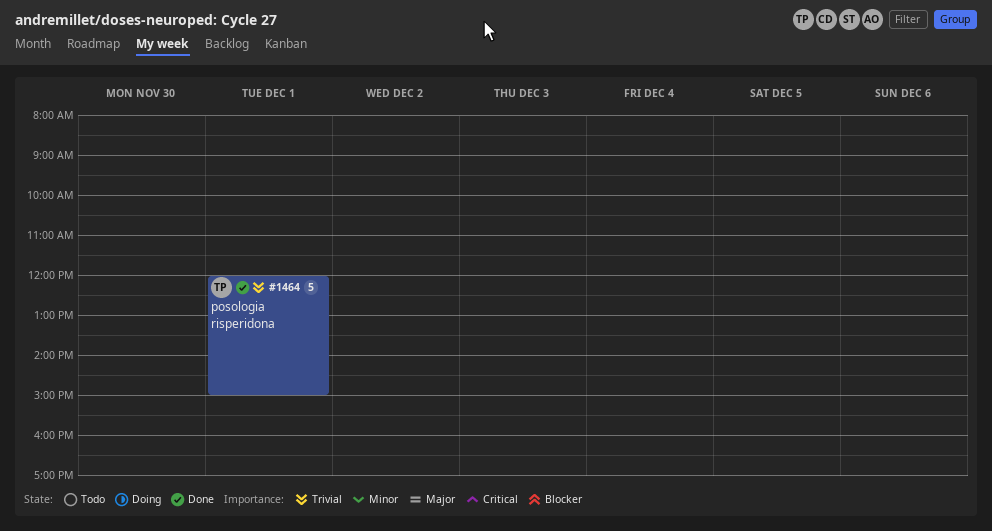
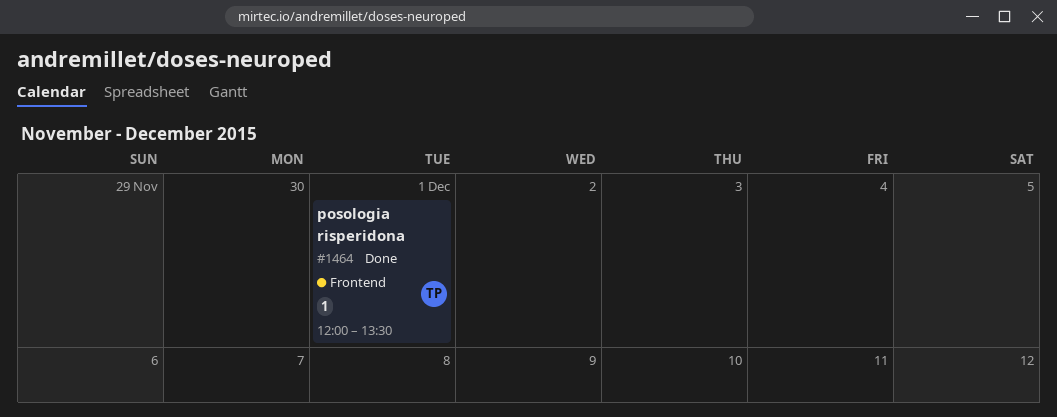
#1464, estimate: 5 -> 1
#1464, ends: 15:00 -> 13:30

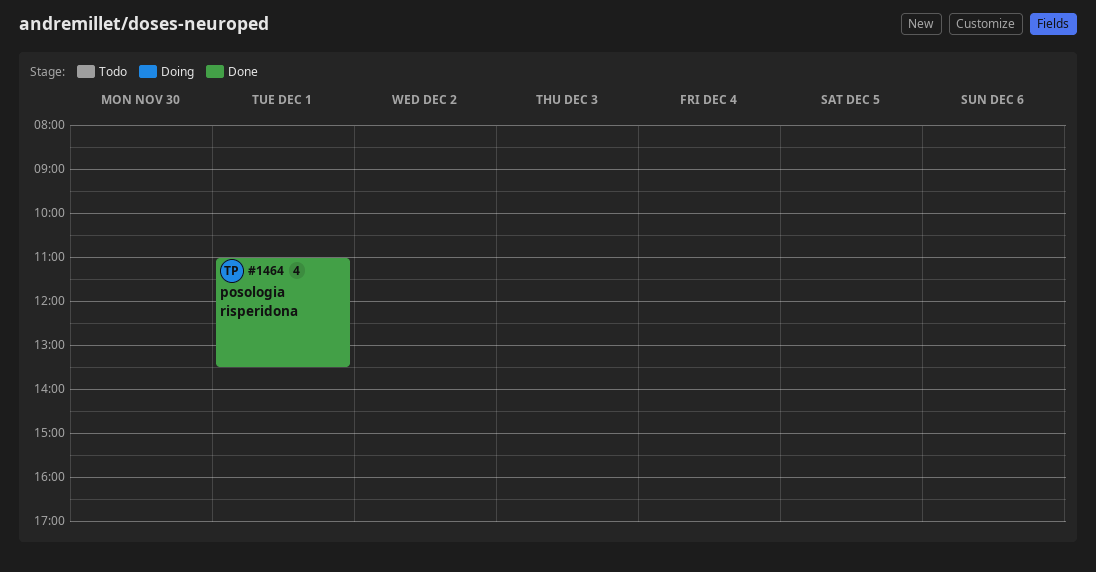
#1464, estimate: 1 -> 4
#1464, begins: 12:00 -> 11:00

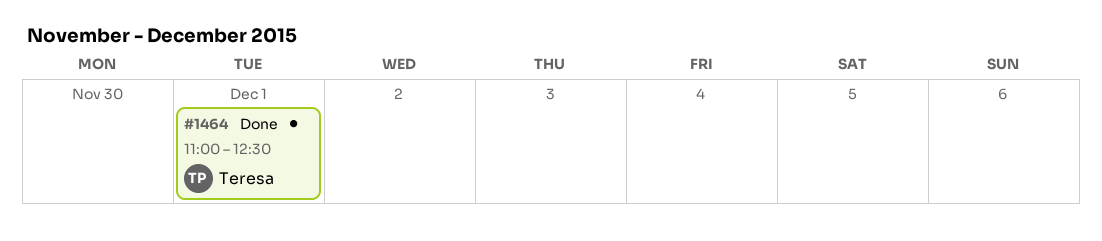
#1464, estimate: 4 -> 1
#1464, ends: 13:30 -> 12:30

